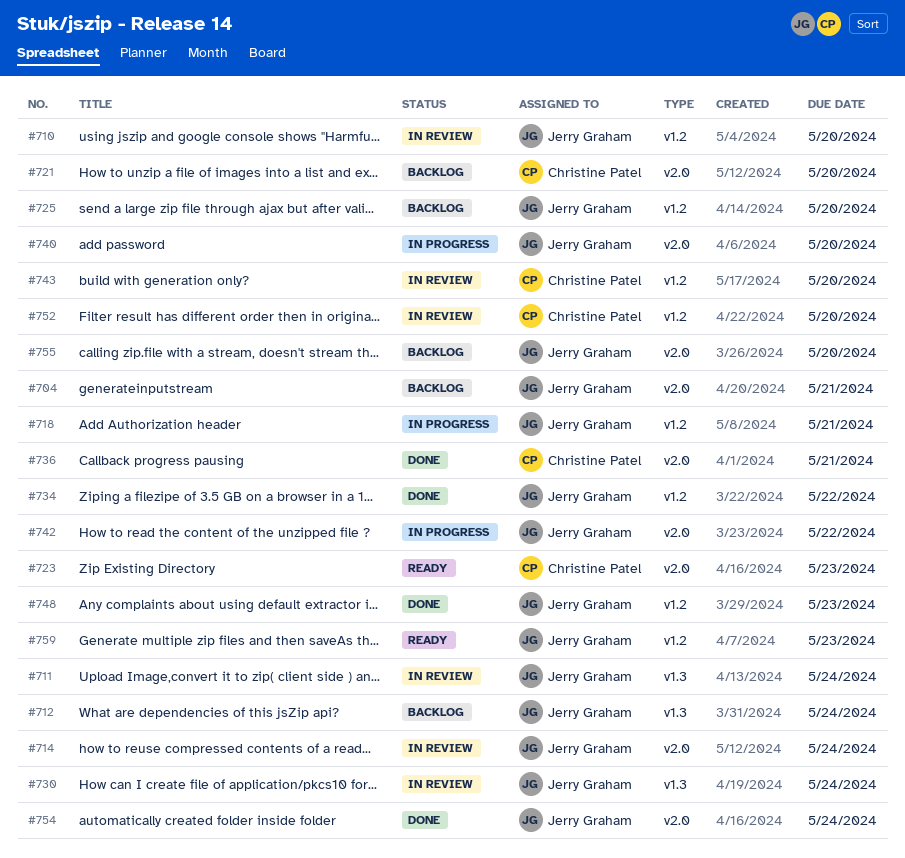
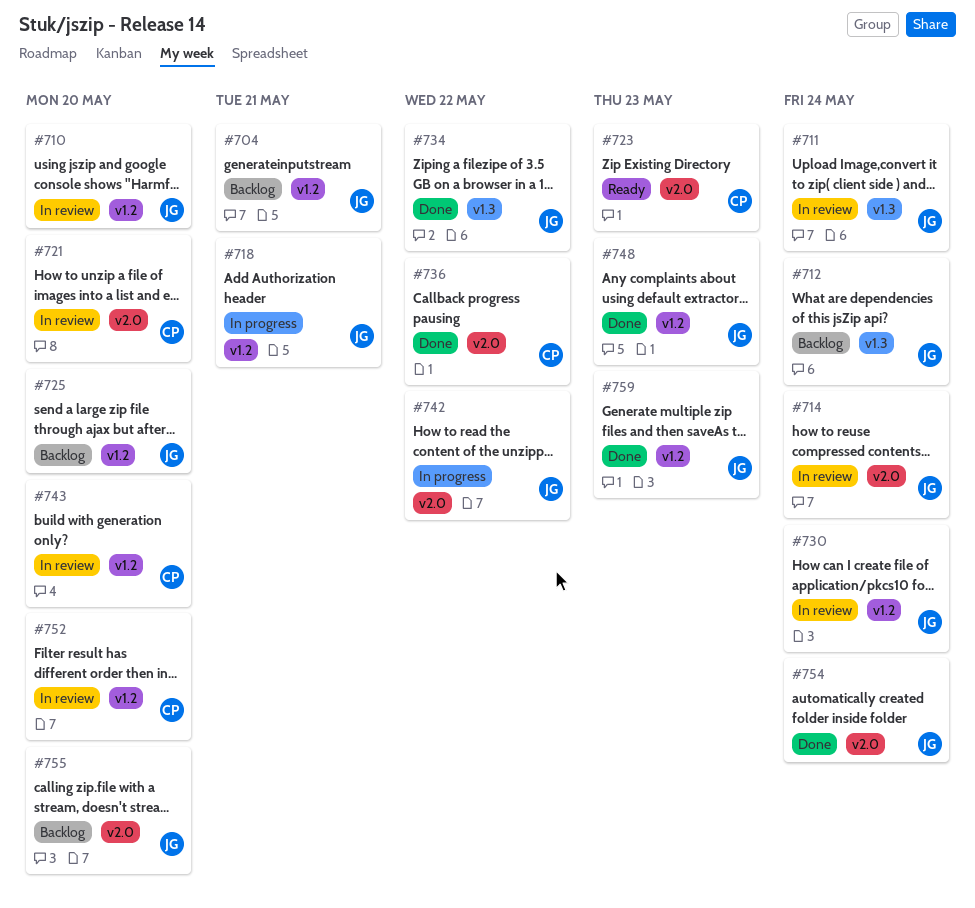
#704, label: v2.0 -> v1.2
#721, status: Backlog -> In review
#730, label: v1.3 -> v1.2
#734, label: v1.2 -> v1.3
#736, due: May 21 -> May 22
#740: present -> none
#759, status: Ready -> Done

